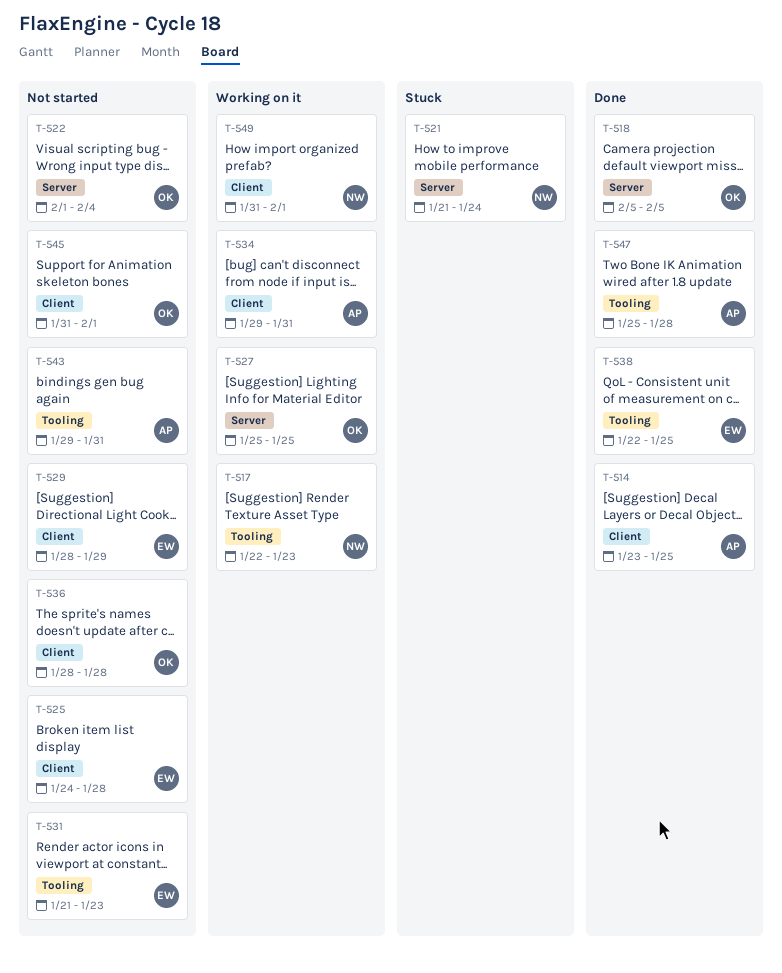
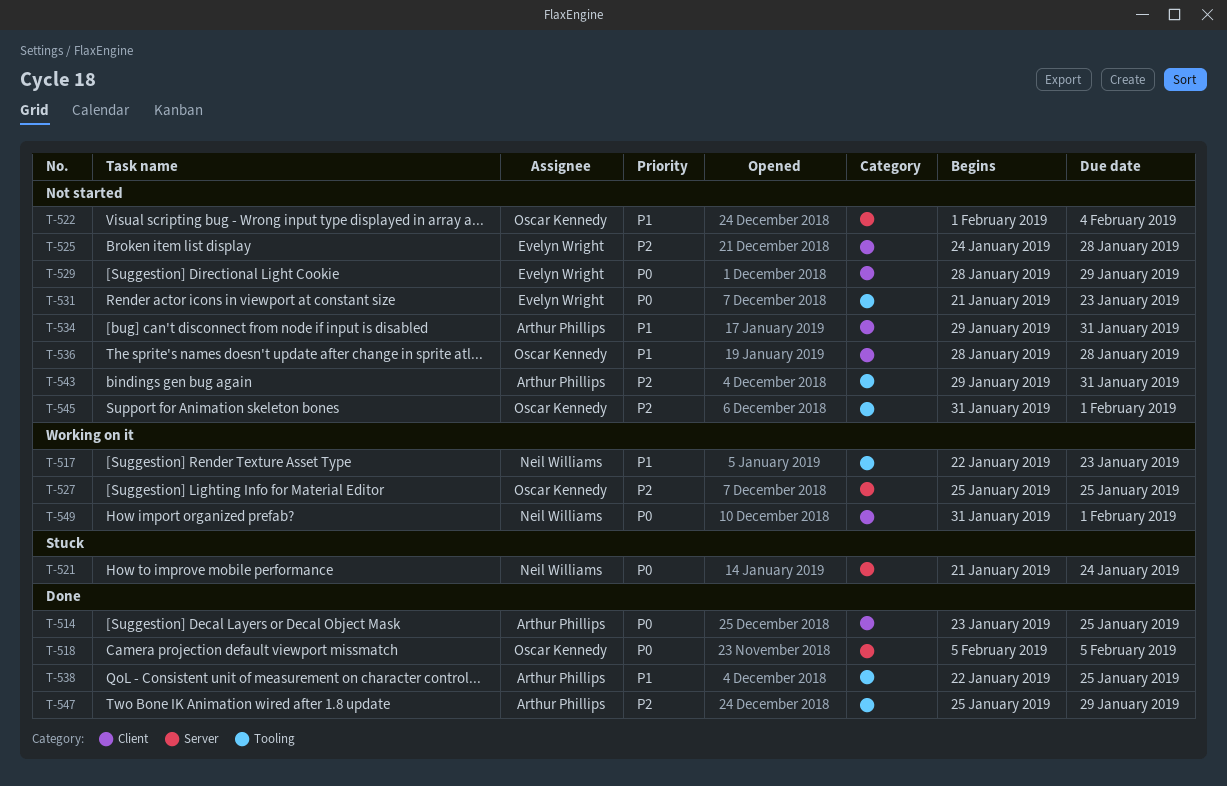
T-534, status: Working on it -> Not started
T-538, owner: Evelyn Wright -> Arthur Phillips
T-545, label: Client -> Tooling
T-547, due: Jan 28 -> Jan 29

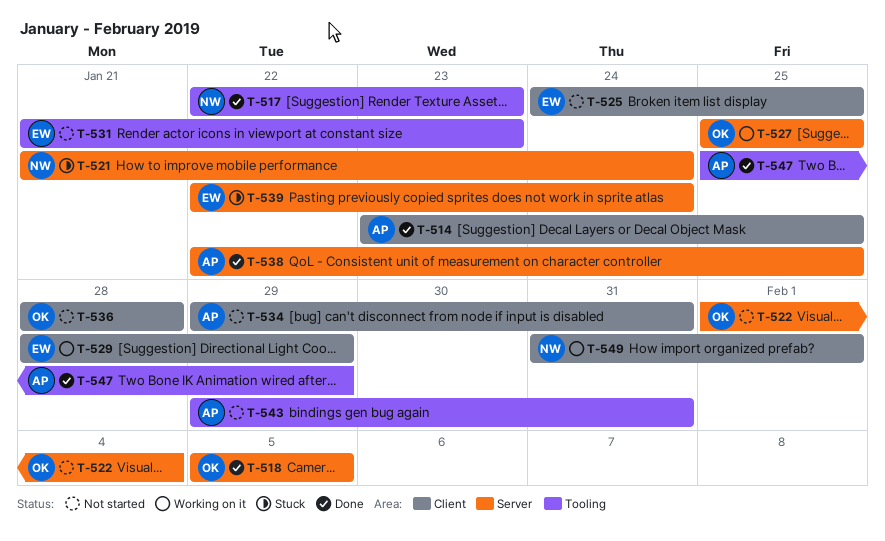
T-517, status: Working on it -> Done
T-525, due: Jan 28 -> Jan 25
T-529, status: Not started -> Working on it
T-538, label: Tooling -> Server
T-539: none -> present
T-545: present -> none

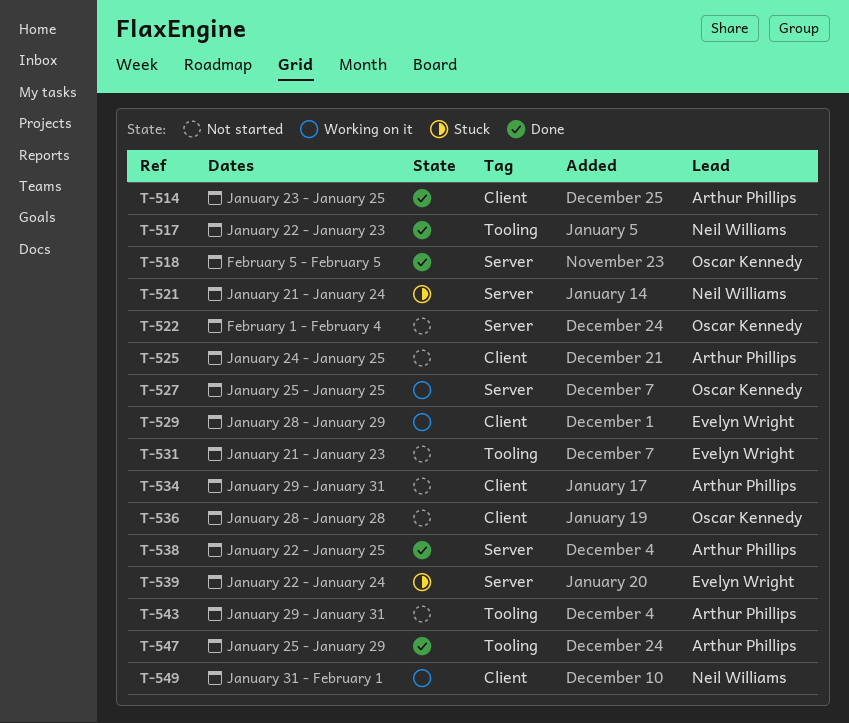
T-525, owner: Evelyn Wright -> Arthur Phillips

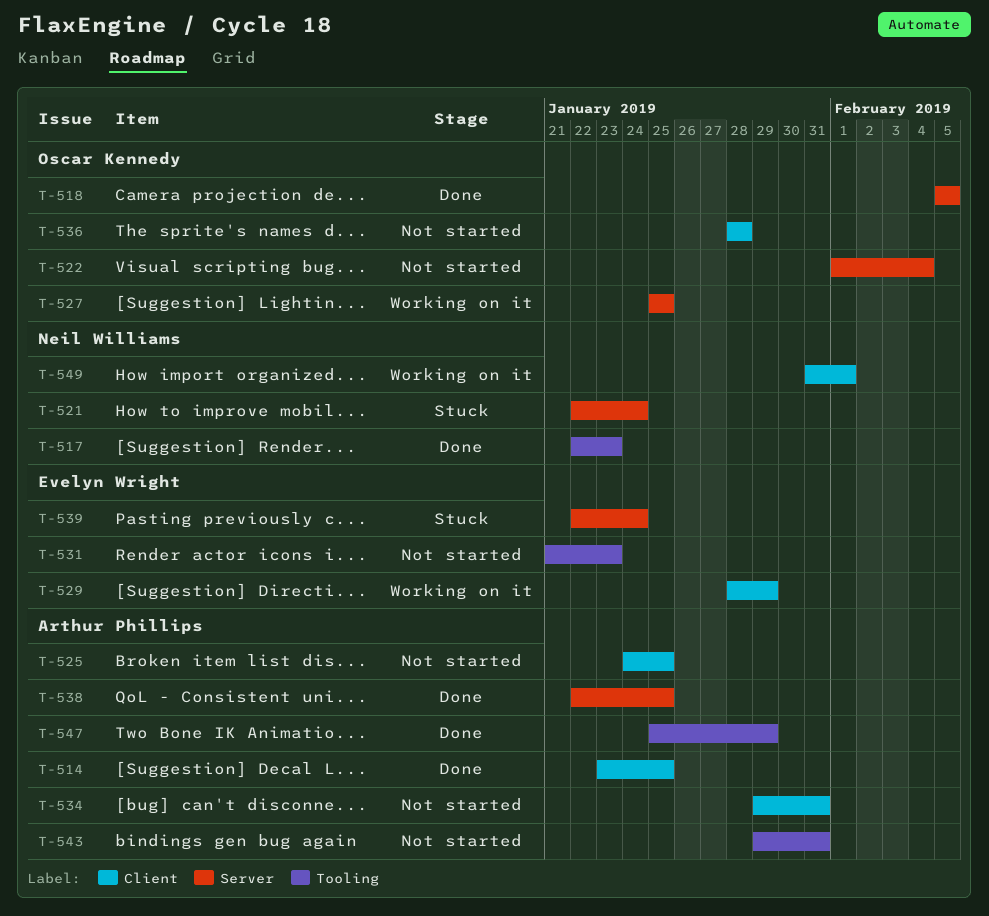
T-521, start: Jan 21 -> Jan 22

